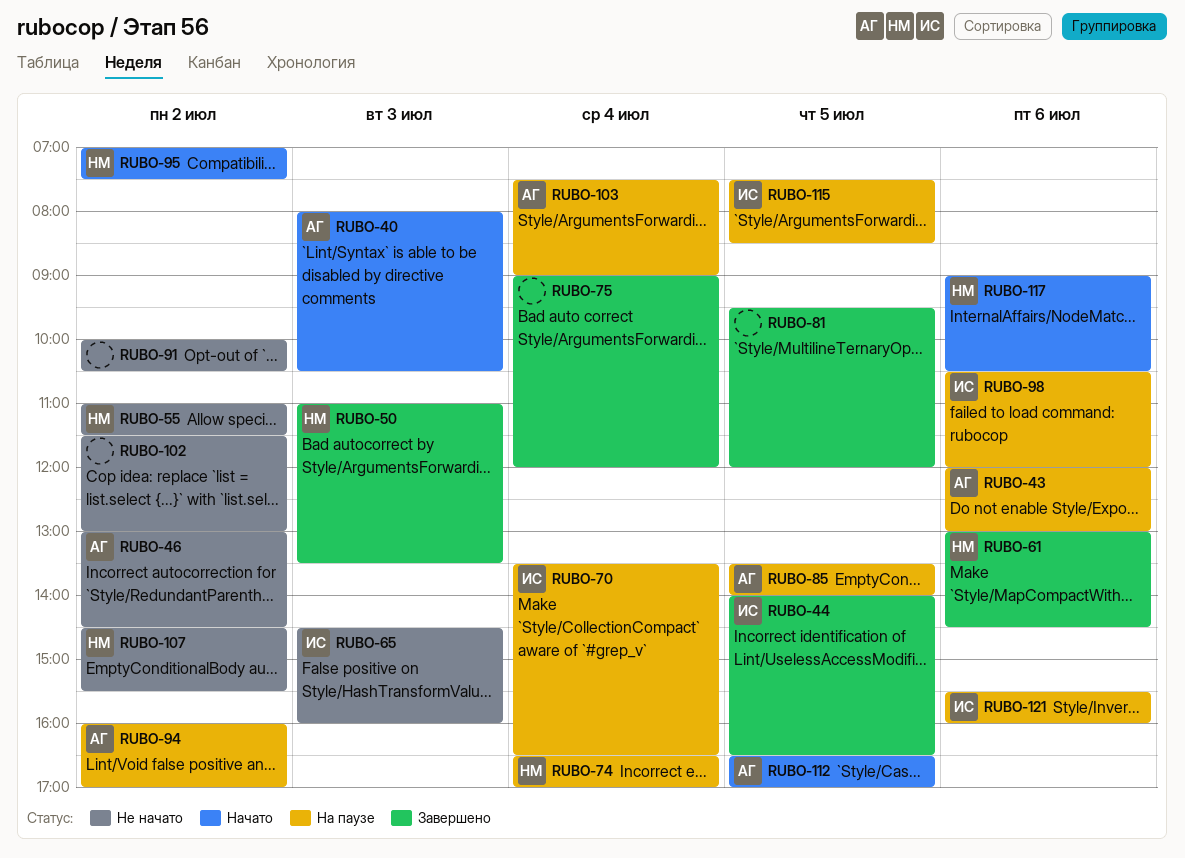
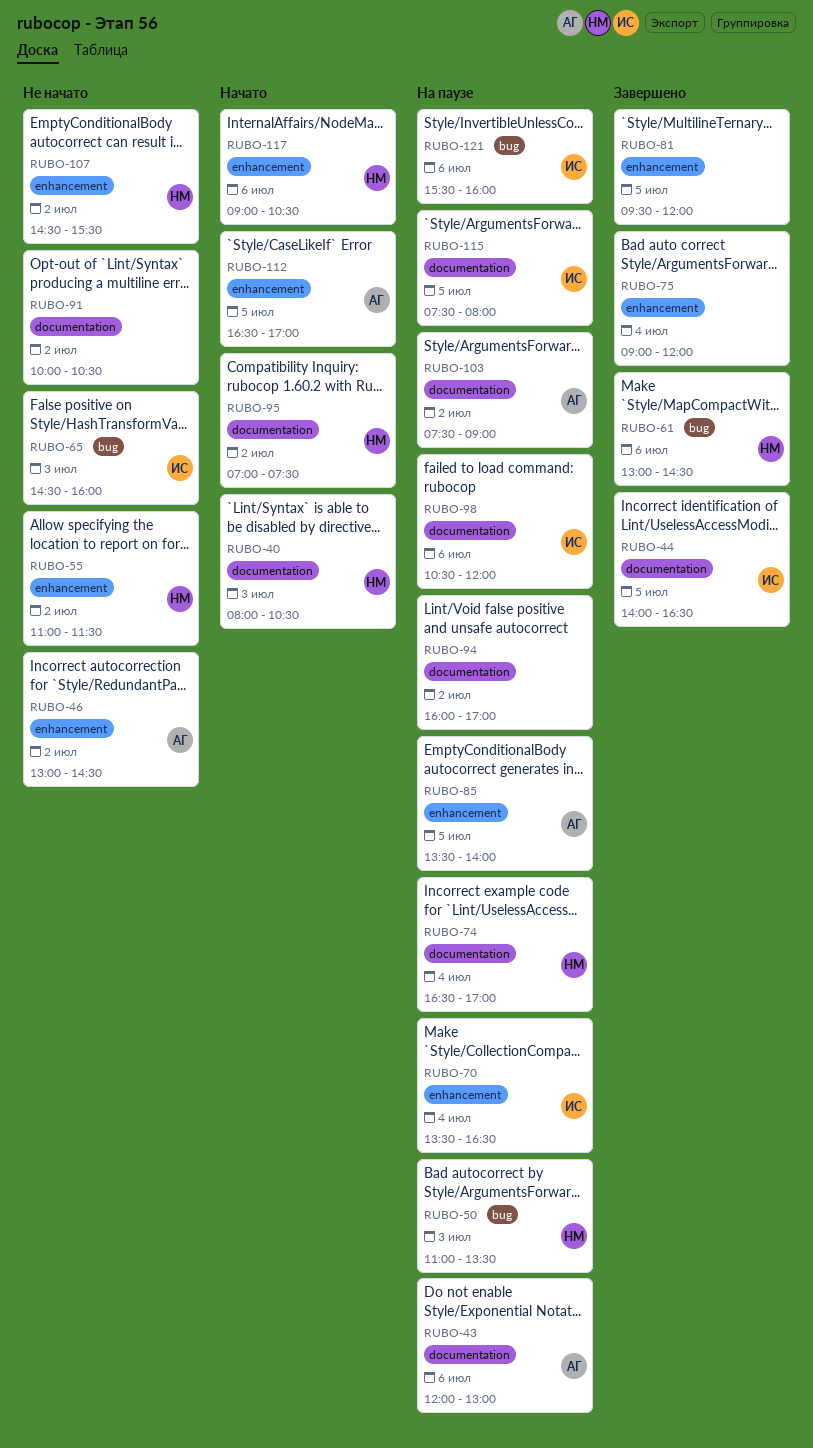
RUBO-40, owner: АГ -> НМ
RUBO-50, status: Завершено -> На паузе
RUBO-94, owner: АГ -> none
RUBO-102: present -> none
RUBO-103, day: Jul 4 -> Jul 2
RUBO-115, ends: 08:30 -> 08:00

